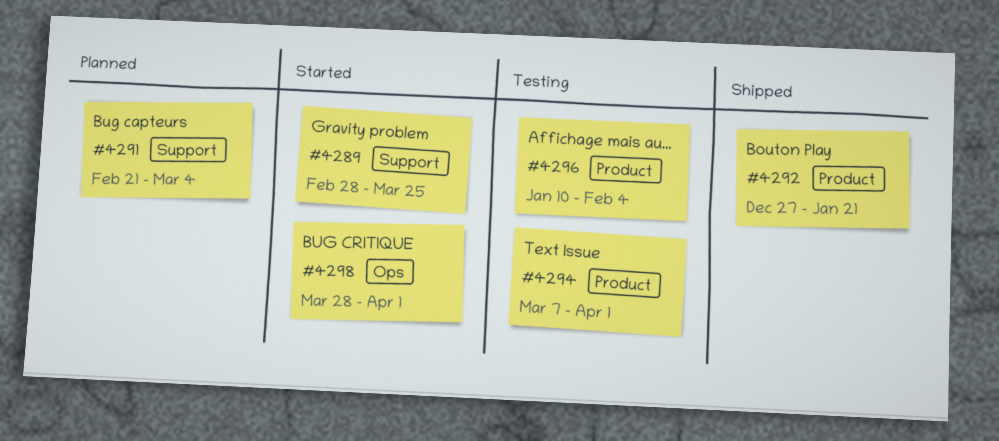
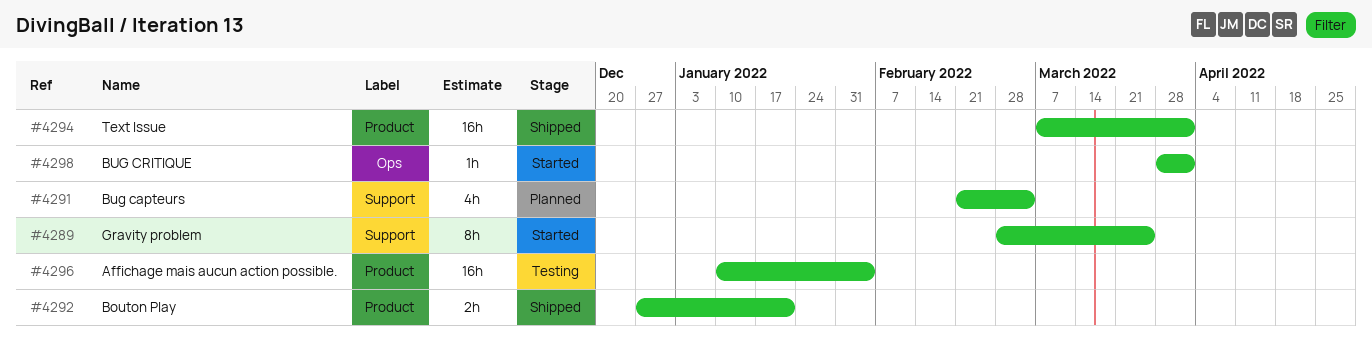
#4294, status: Testing -> Shipped

